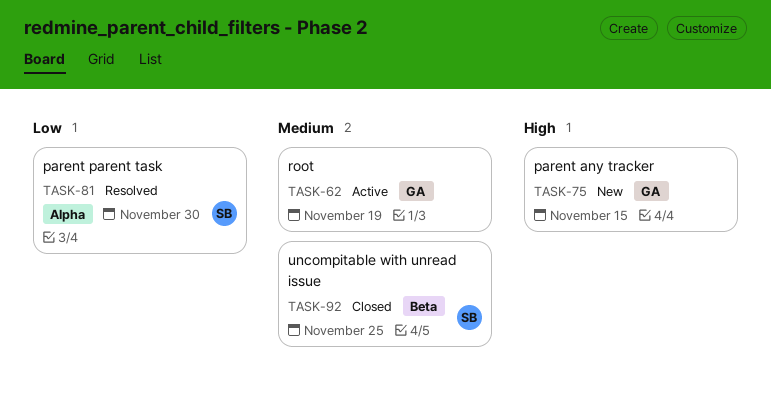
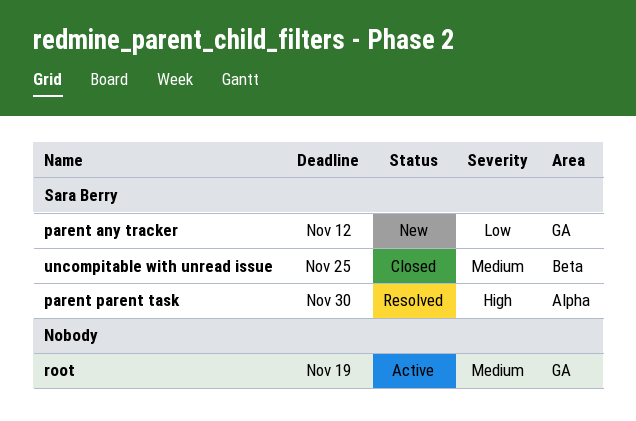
parent any tracker, owner: none -> Sara Berry
parent any tracker, priority: High -> Low
parent any tracker, due: Nov 15 -> Nov 12
parent parent task, priority: Low -> High

